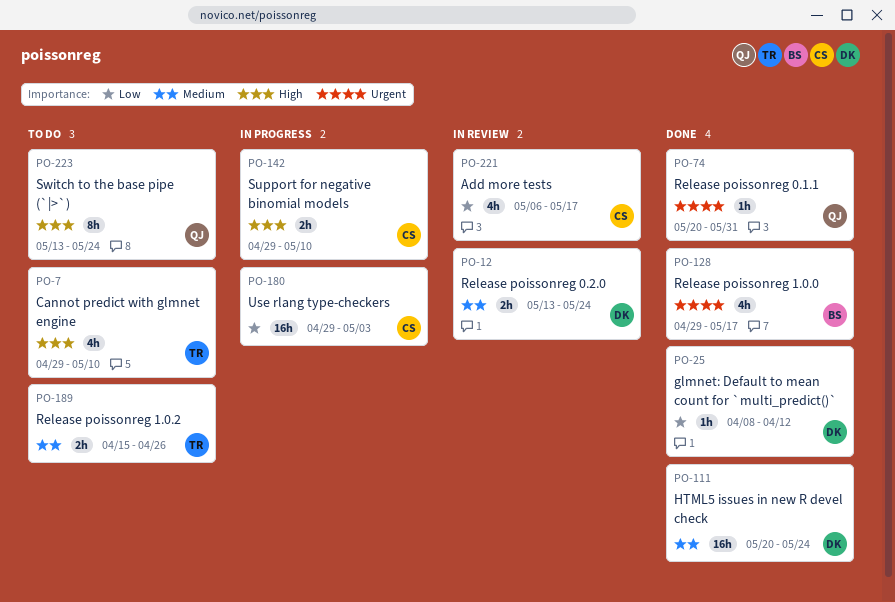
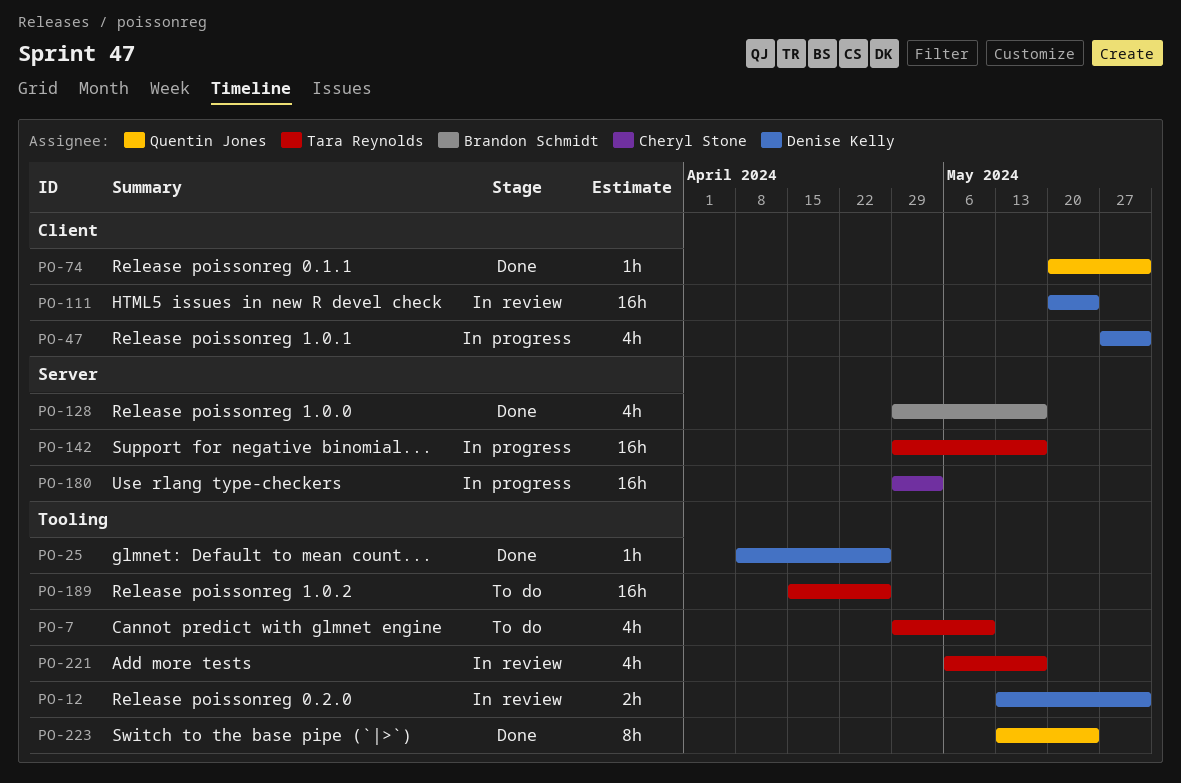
PO-12, due: May 24 -> May 31
PO-25, due: Apr 12 -> Apr 26
PO-47: none -> present
PO-111, status: Done -> In review
PO-142, owner: Cheryl Stone -> Tara Reynolds
PO-142, estimate: 2h -> 16h
PO-142, due: May 10 -> May 17
PO-189, estimate: 2h -> 16h
PO-221, owner: Cheryl Stone -> Tara Reynolds
PO-223, status: To do -> Done

